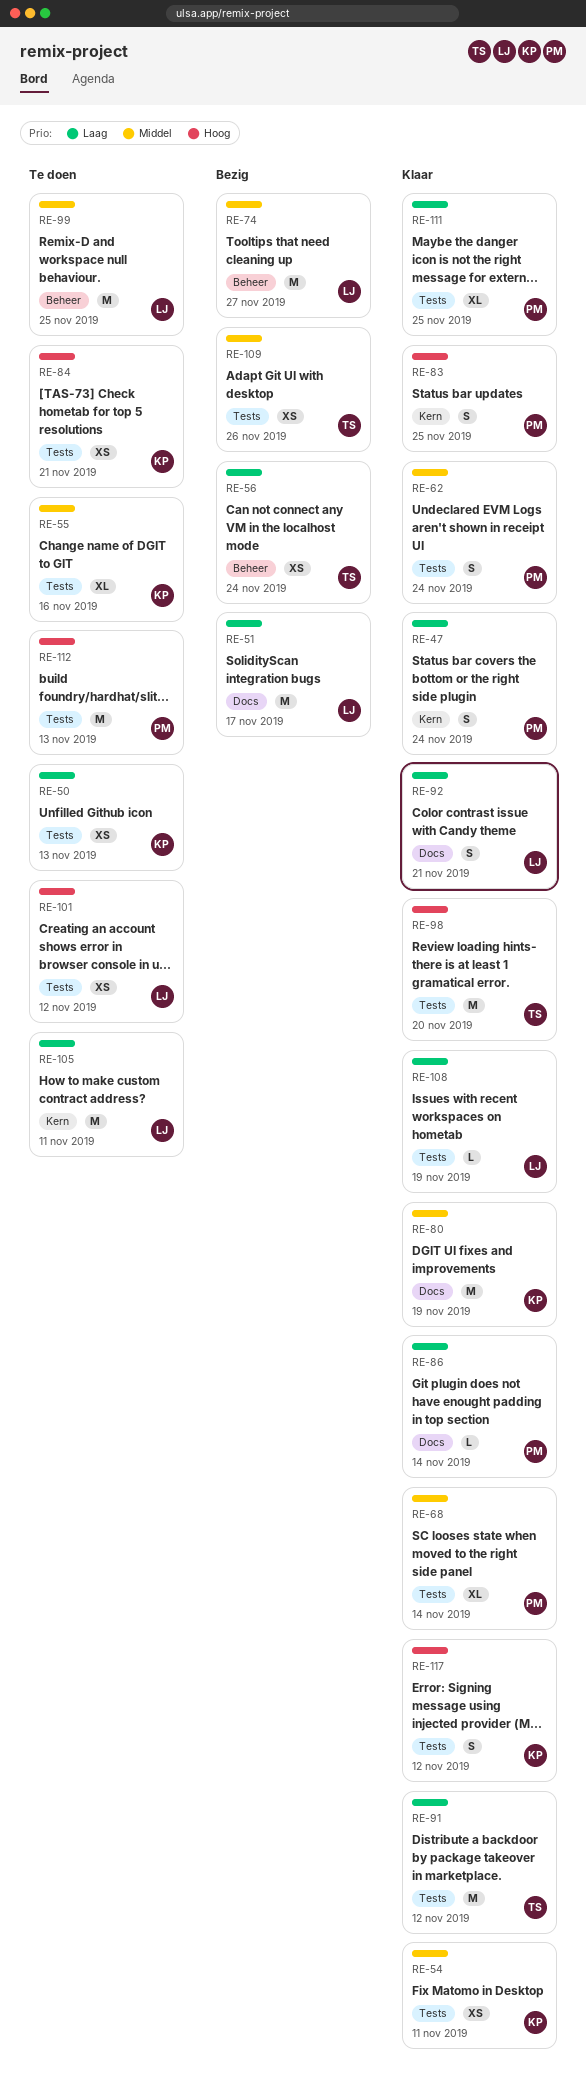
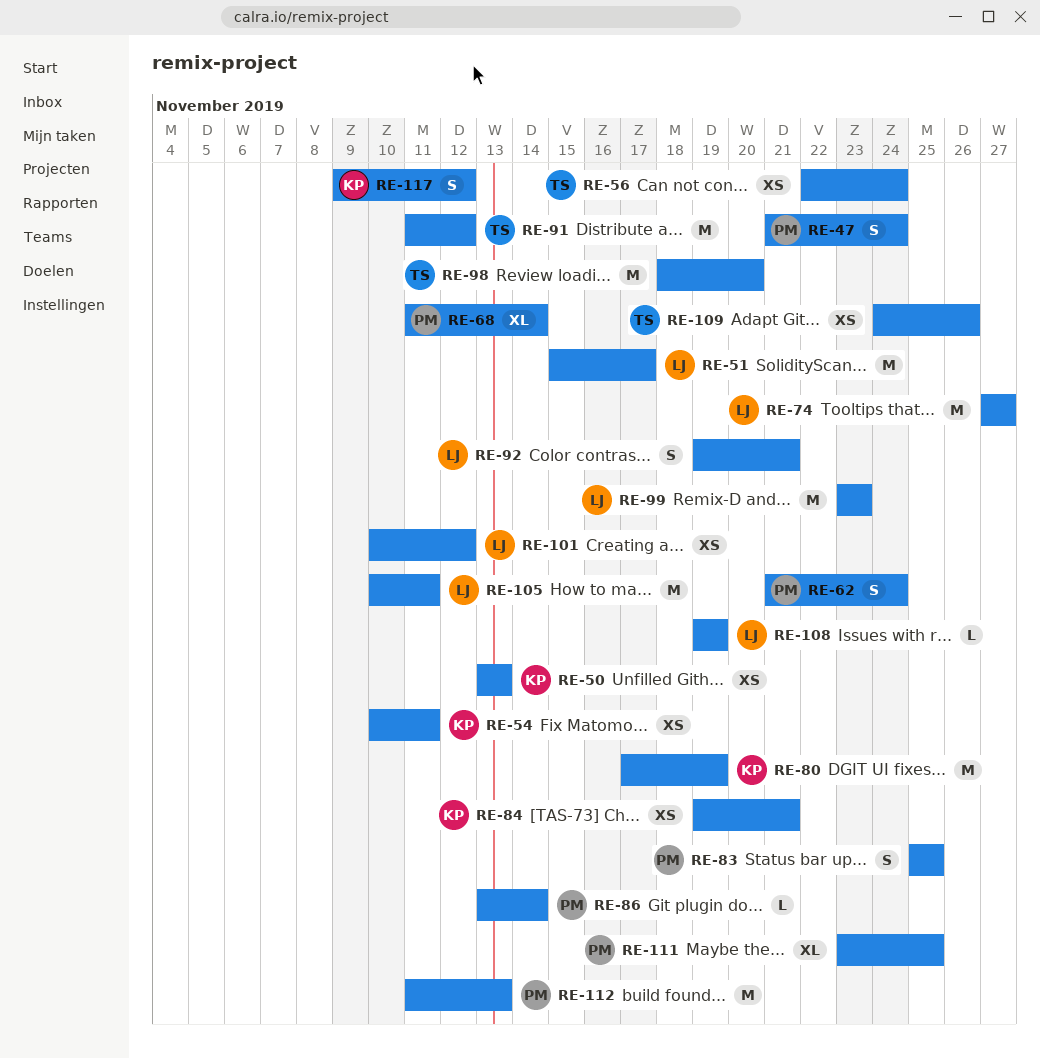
RE-55: present -> none
RE-99, due: Nov 25 -> Nov 23

